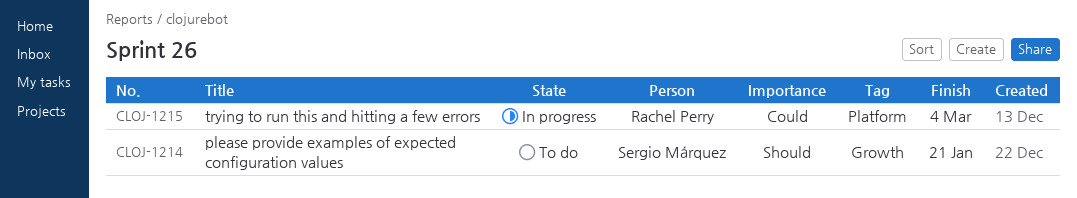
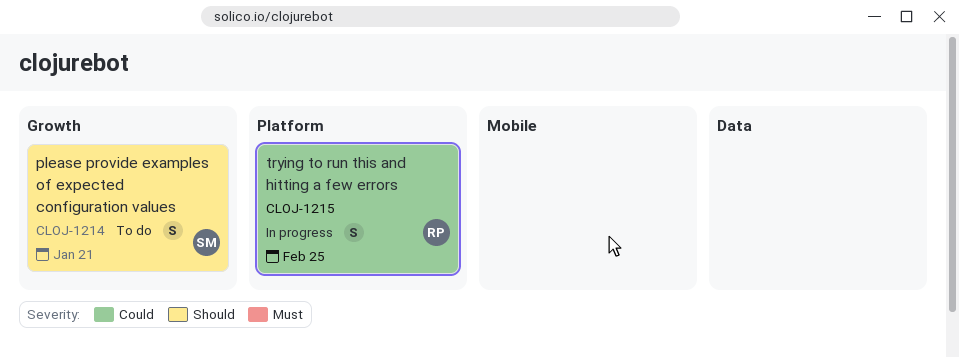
CLOJ-1215, due: Mar 4 -> Feb 25

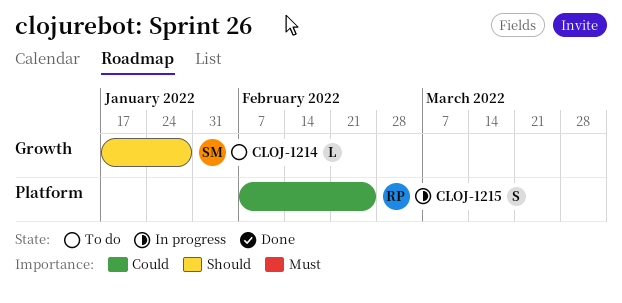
CLOJ-1214, estimate: S -> L
CLOJ-1214, due: Jan 21 -> Jan 28

